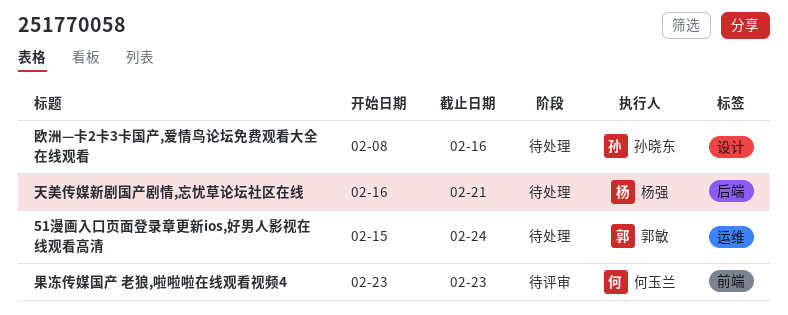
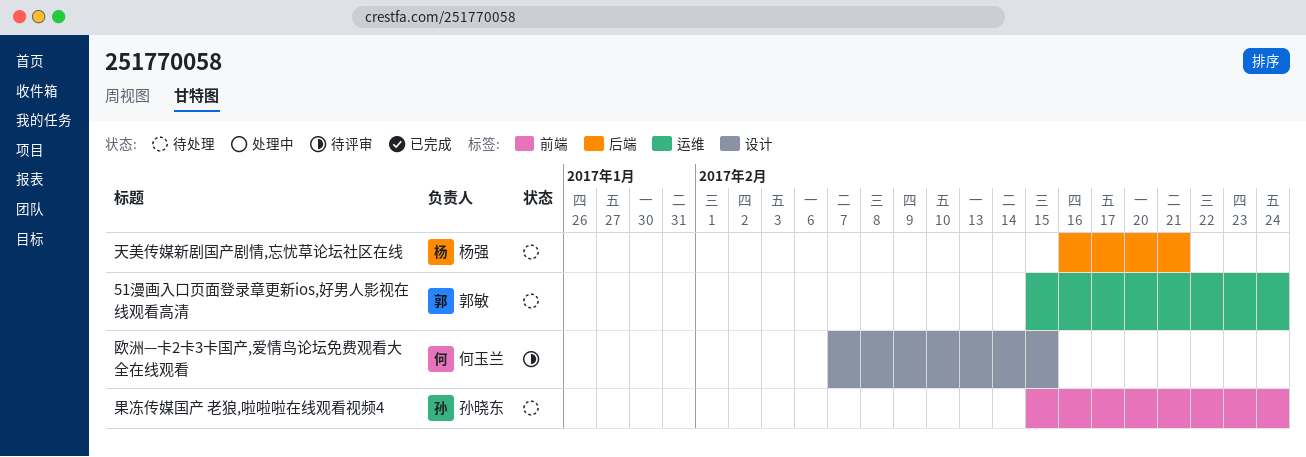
果冻传媒国产 老狼,啦啦啦在线观看视频4, status: 待评审 -> 待处理
果冻传媒国产 老狼,啦啦啦在线观看视频4, owner: 何玉兰 -> 孙晓东
果冻传媒国产 老狼,啦啦啦在线观看视频4, start: Feb 23 -> Feb 15
果冻传媒国产 老狼,啦啦啦在线观看视频4, due: Feb 23 -> Feb 24
欧洲—卡2卡3卡国产,爱情鸟论坛免费观看大全在线观看, status: 待处理 -> 待评审
欧洲—卡2卡3卡国产,爱情鸟论坛免费观看大全在线观看, owner: 孙晓东 -> 何玉兰
欧洲—卡2卡3卡国产,爱情鸟论坛免费观看大全在线观看, start: Feb 8 -> Feb 7
欧洲—卡2卡3卡国产,爱情鸟论坛免费观看大全在线观看, due: Feb 16 -> Feb 15

